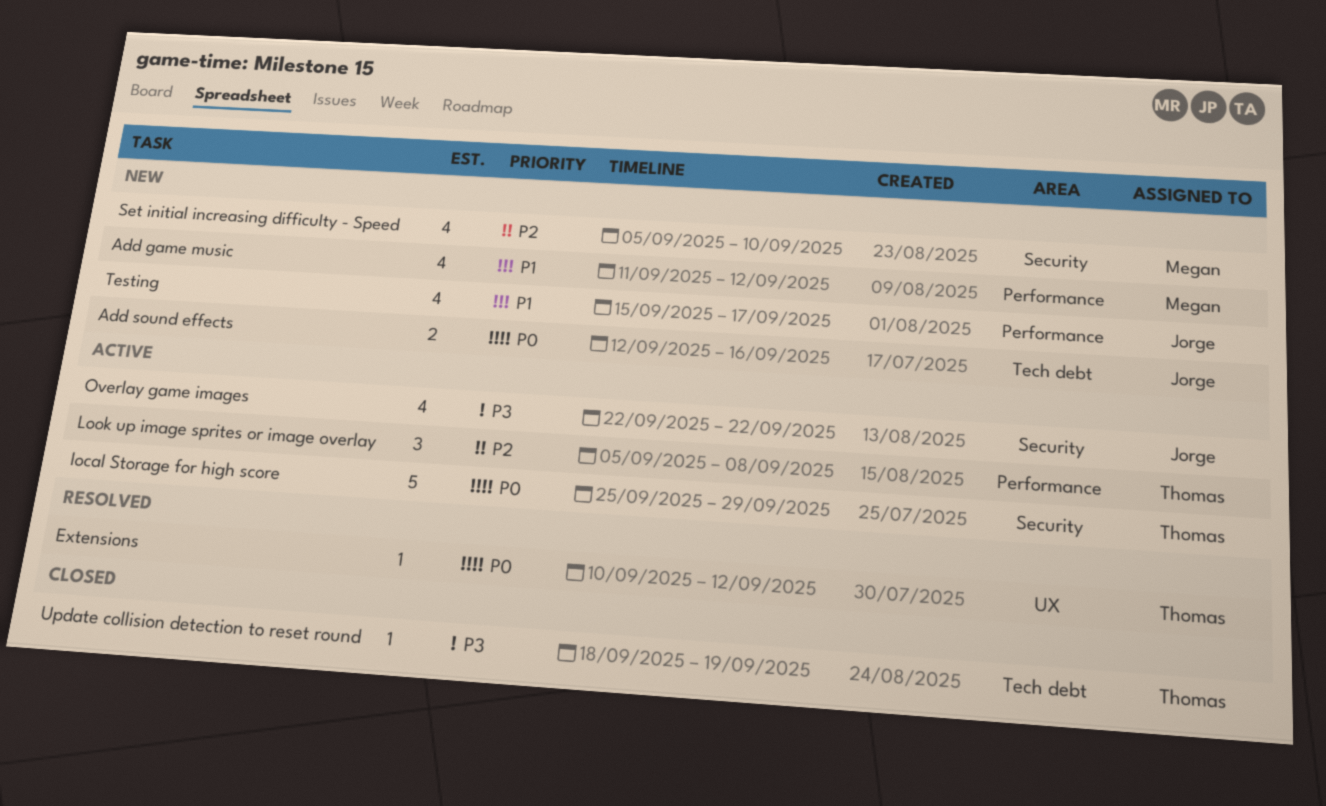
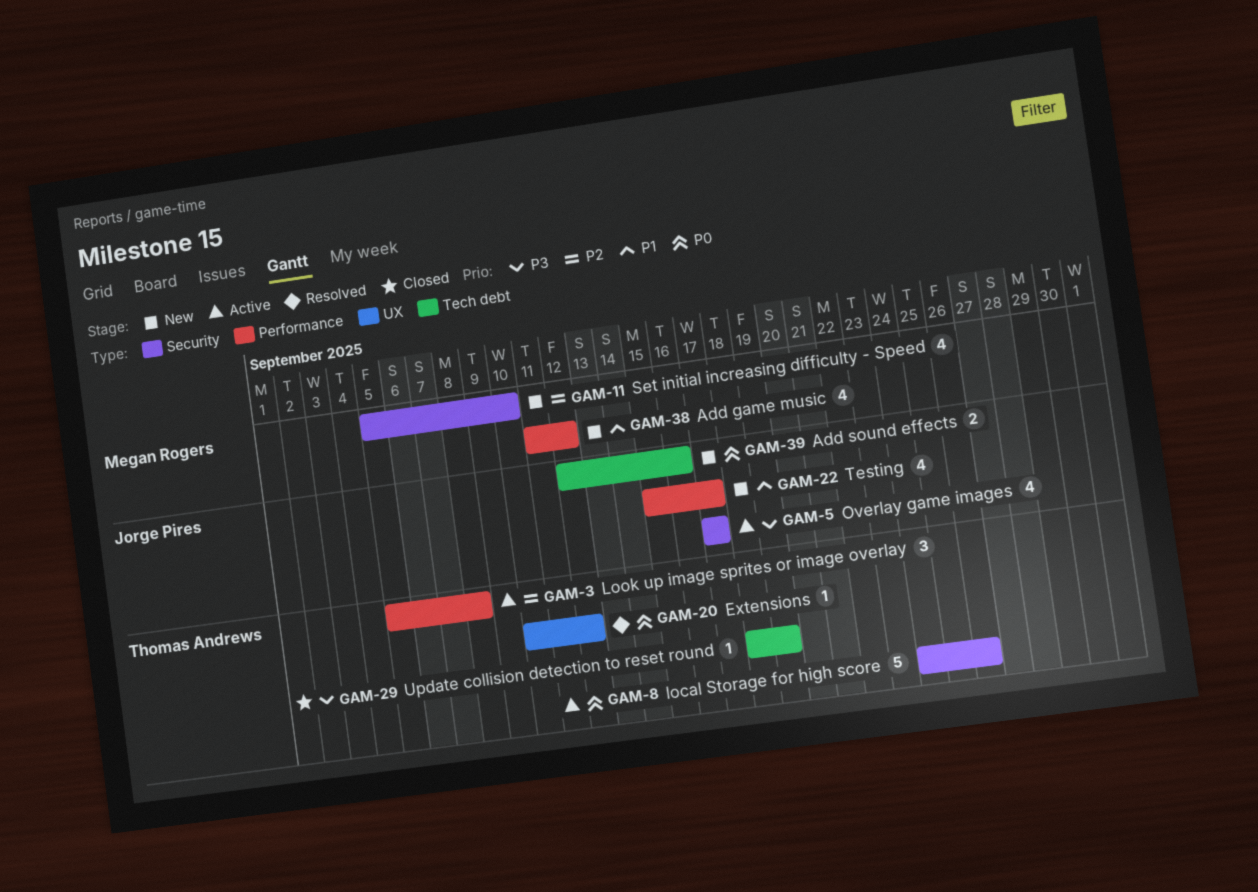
local Storage for high score, start: Sep 25 -> Sep 24
local Storage for high score, due: Sep 29 -> Sep 26
Overlay game images, start: Sep 22 -> Sep 17
Overlay game images, due: Sep 22 -> Sep 17

